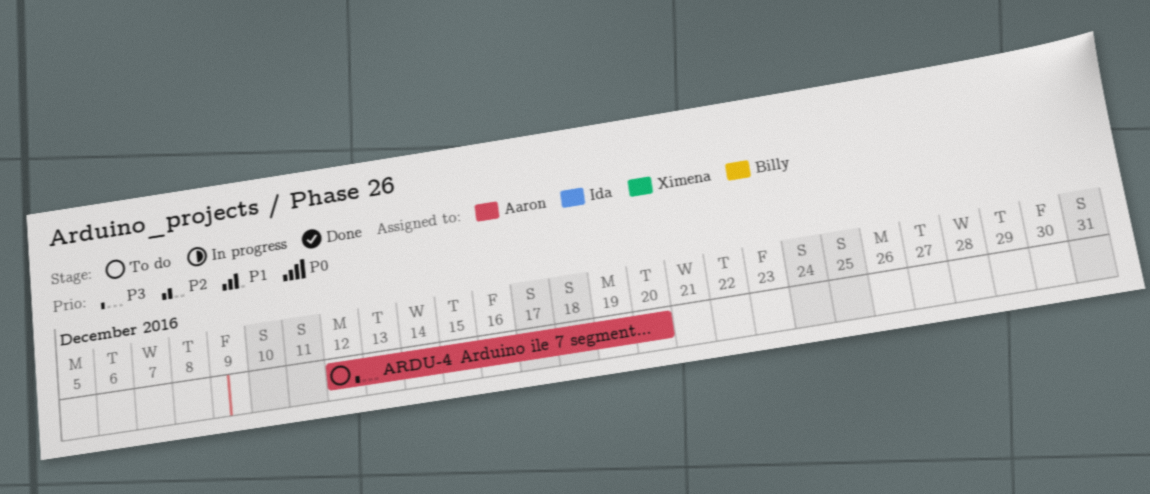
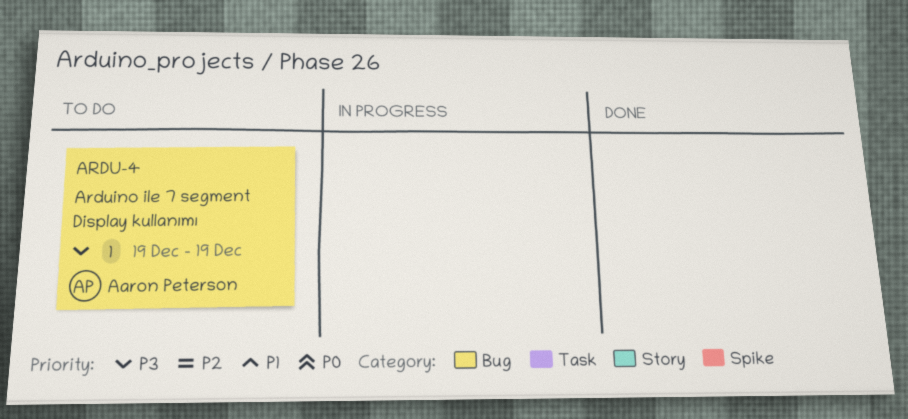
ARDU-4, start: Dec 12 -> Dec 19
ARDU-4, due: Dec 20 -> Dec 19

